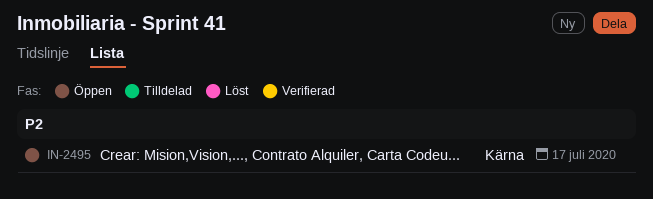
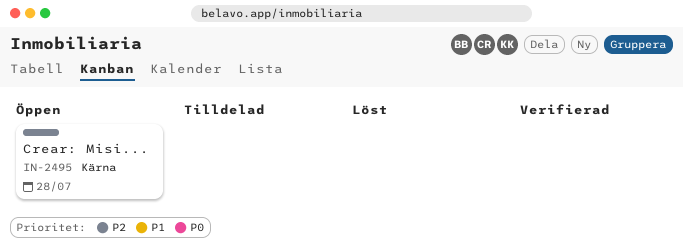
IN-2495, due: Jul 17 -> Jul 28

